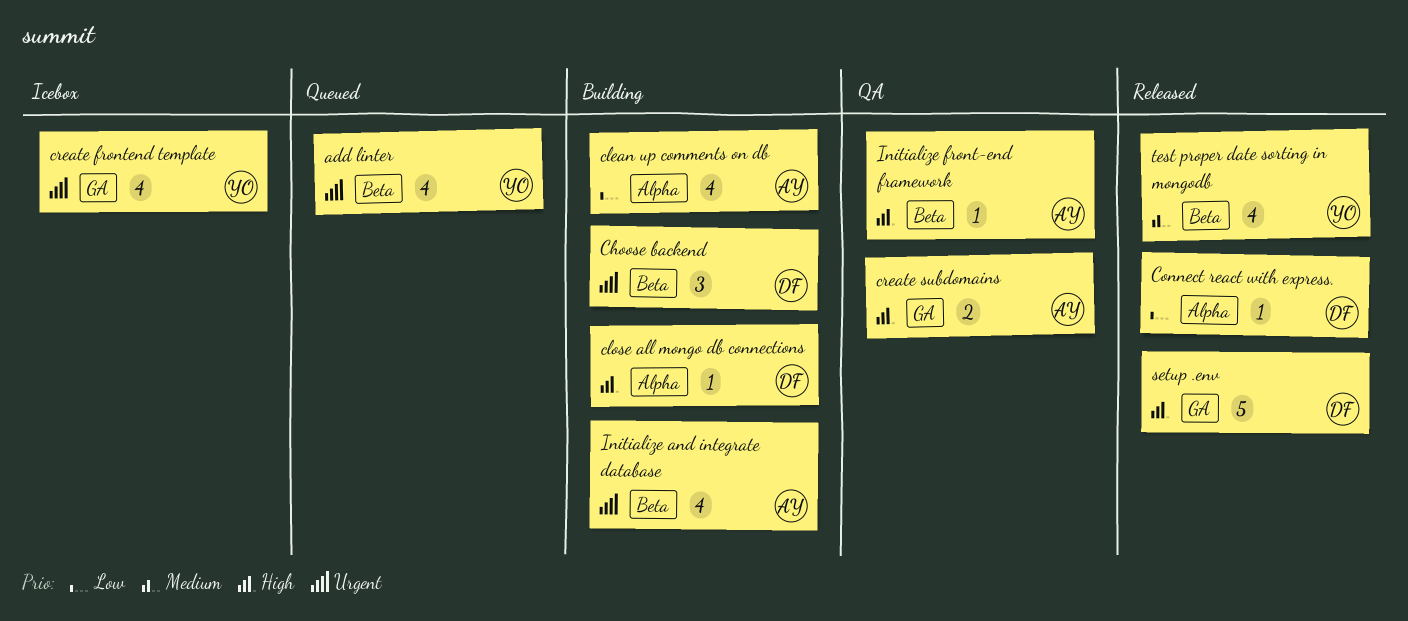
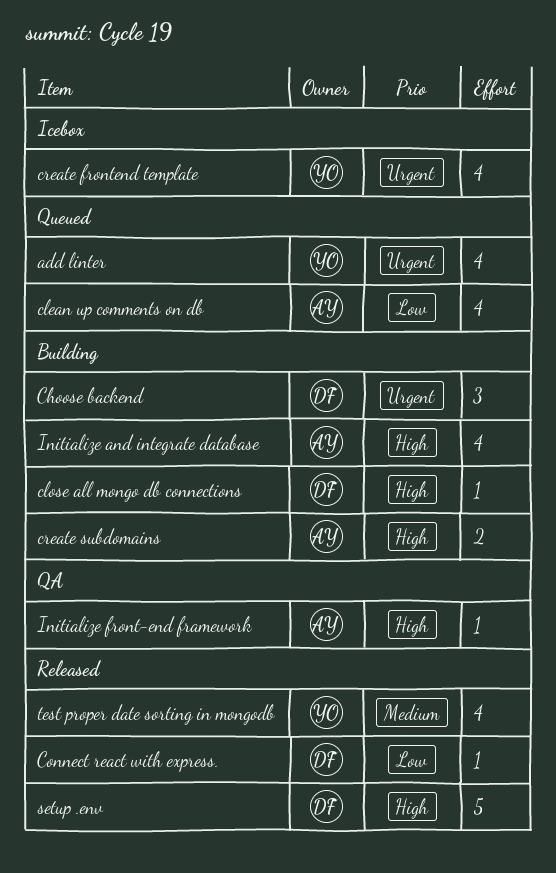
clean up comments on db, status: Building -> Queued
create subdomains, status: QA -> Building
Initialize and integrate database, priority: Urgent -> High

